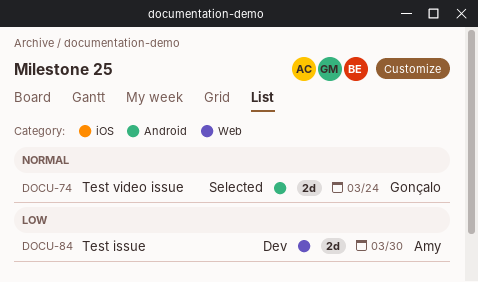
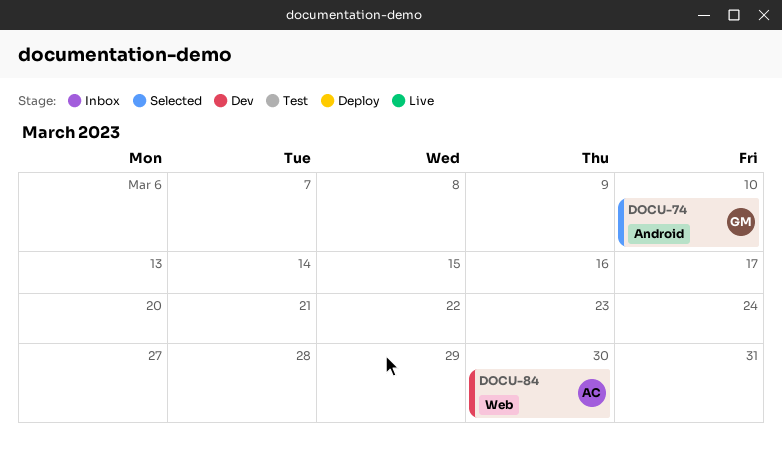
DOCU-74, due: Mar 24 -> Mar 10

